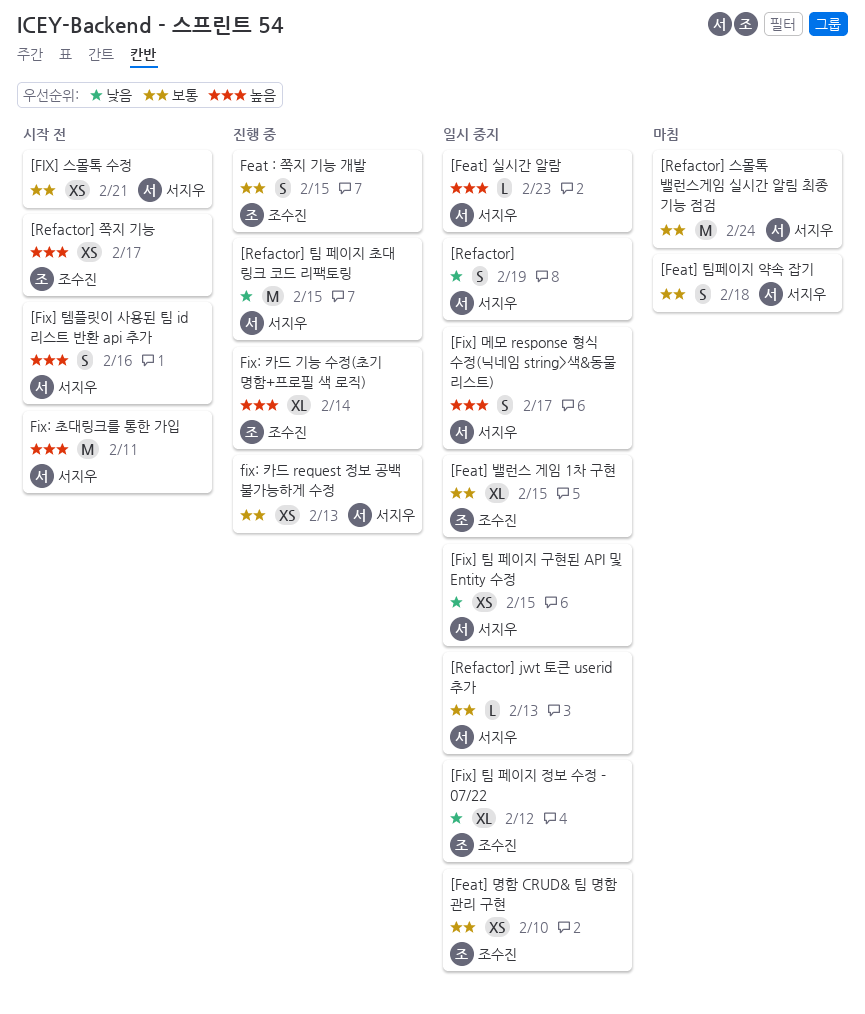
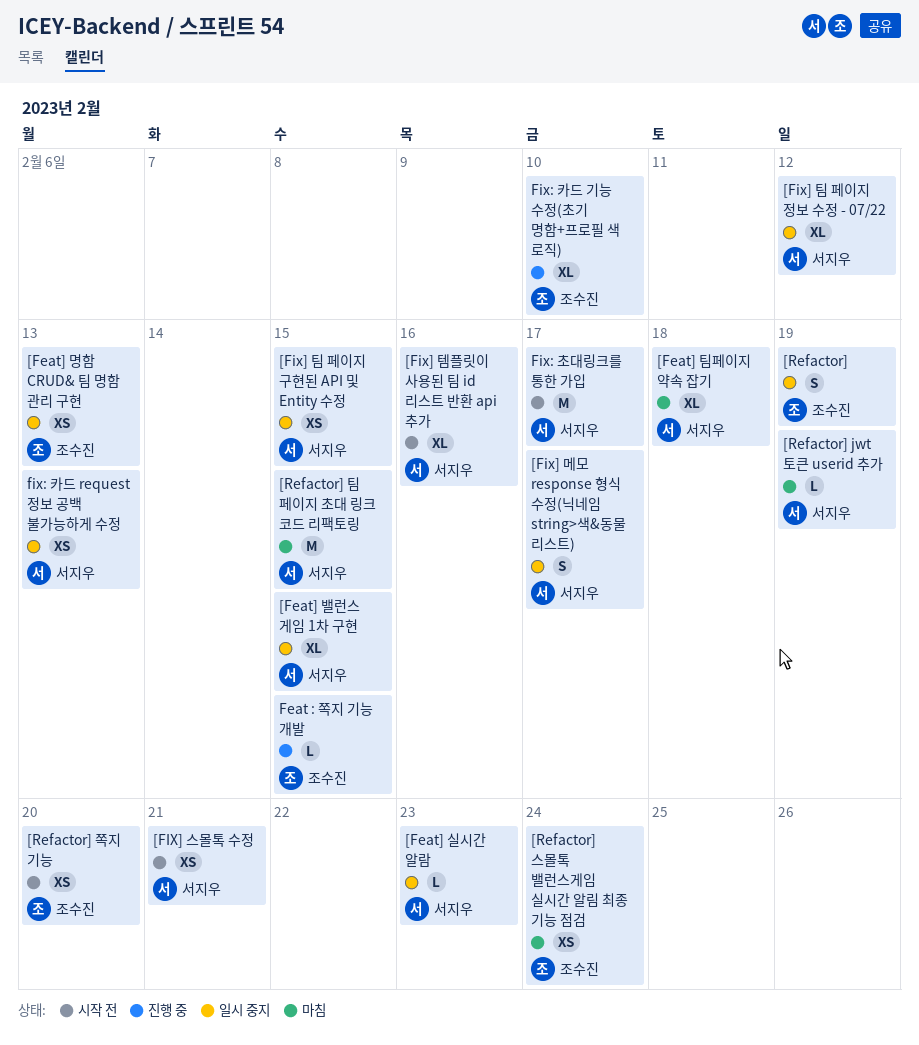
[Feat] 명함 CRUD& 팀 명함 관리 구현, due: Feb 10 -> Feb 13
[Feat] 밸런스 게임 1차 구현, owner: 조수진 -> 서지우
[Feat] 팀페이지 약속 잡기, estimate: S -> XL
[Fix] 템플릿이 사용된 팀 id 리스트 반환 api 추가, estimate: S -> XL
[Fix] 팀 페이지 정보 수정 - 07/22, owner: 조수진 -> 서지우
[Refactor], owner: 서지우 -> 조수진
[Refactor] jwt 토큰 userid 추가, status: 일시 중지 -> 마침
[Refactor] jwt 토큰 userid 추가, due: Feb 13 -> Feb 19
[Refactor] 스몰톡 밸런스게임 실시간 알림 최종 기능 점검, owner: 서지우 -> 조수진
[Refactor] 스몰톡 밸런스게임 실시간 알림 최종 기능 점검, estimate: M -> XS
[Refactor] 쪽지 기능, due: Feb 17 -> Feb 20
[Refactor] 팀 페이지 초대 링크 코드 리팩토링, status: 진행 중 -> 마침
Feat : 쪽지 기능 개발, estimate: S -> L
Fix: 초대링크를 통한 가입, due: Feb 11 -> Feb 17
fix: 카드 request 정보 공백 불가능하게 수정, status: 진행 중 -> 일시 중지
Fix: 카드 기능 수정(초기 명함+프로필 색 로직), due: Feb 14 -> Feb 10

